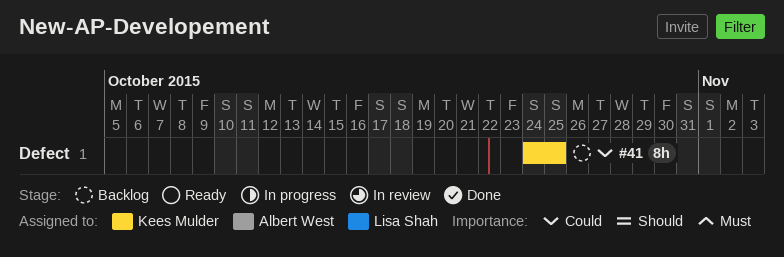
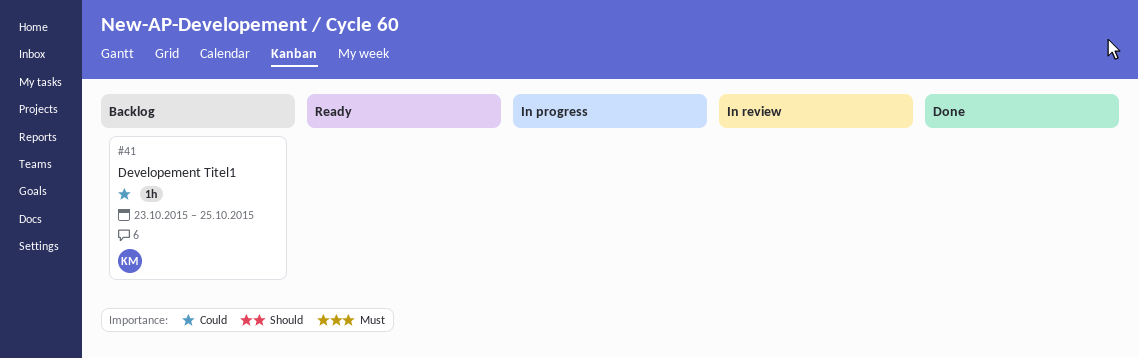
#41, estimate: 8h -> 1h
#41, start: Oct 24 -> Oct 23

